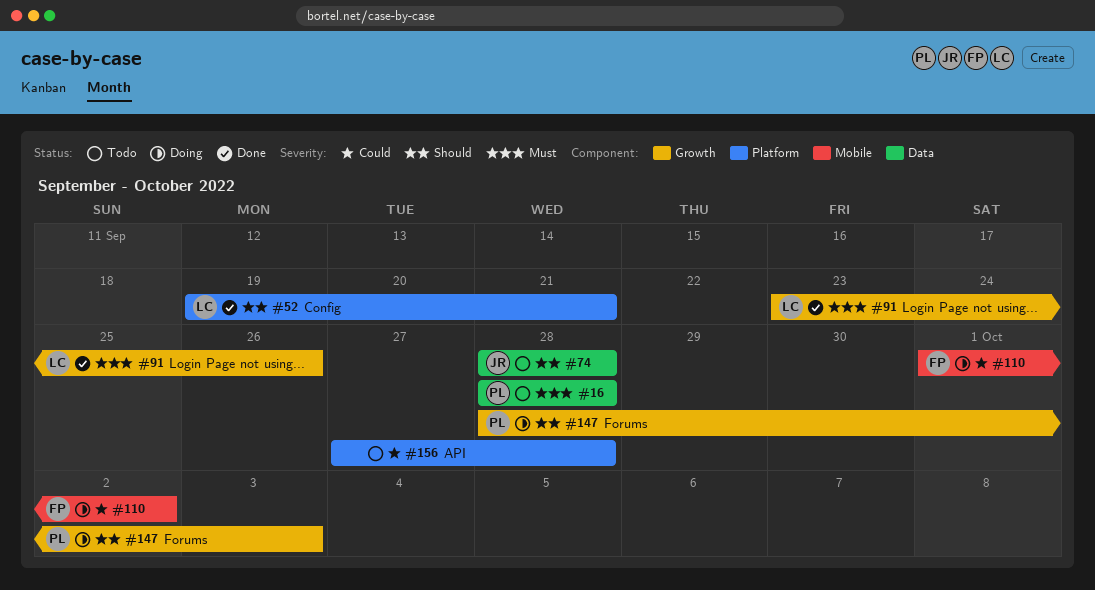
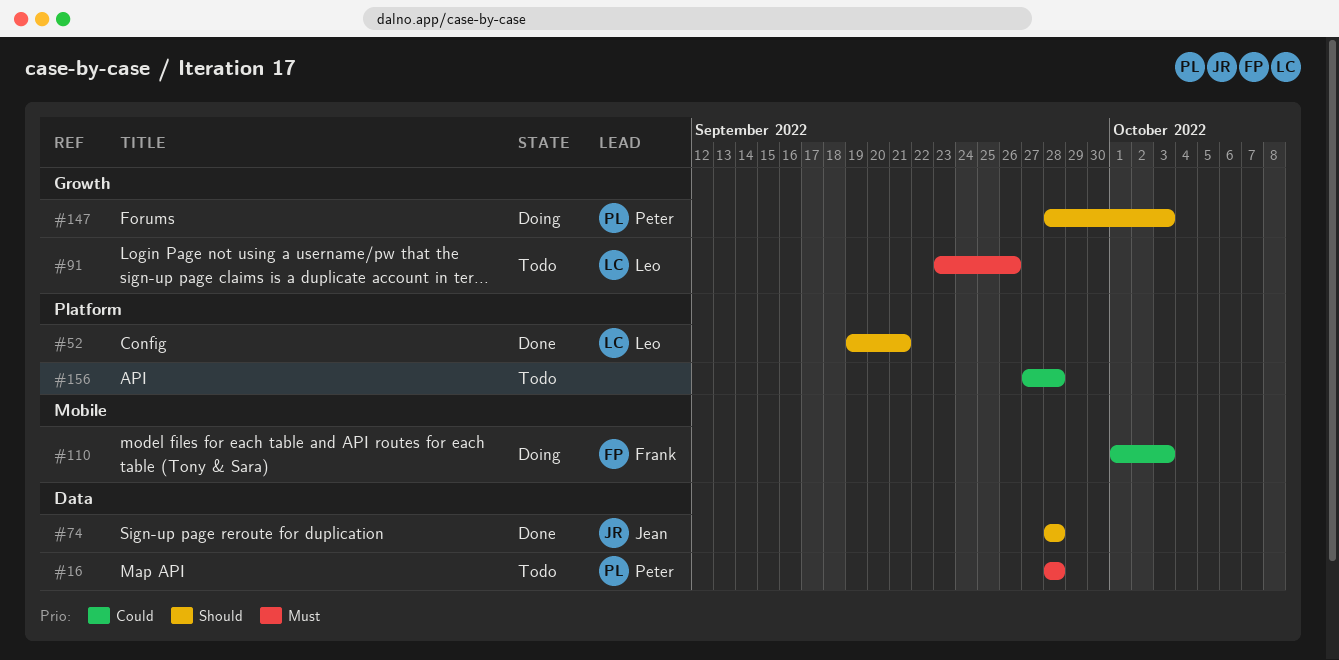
#74, status: Todo -> Done
#91, status: Done -> Todo
#110, due: Oct 2 -> Oct 3

